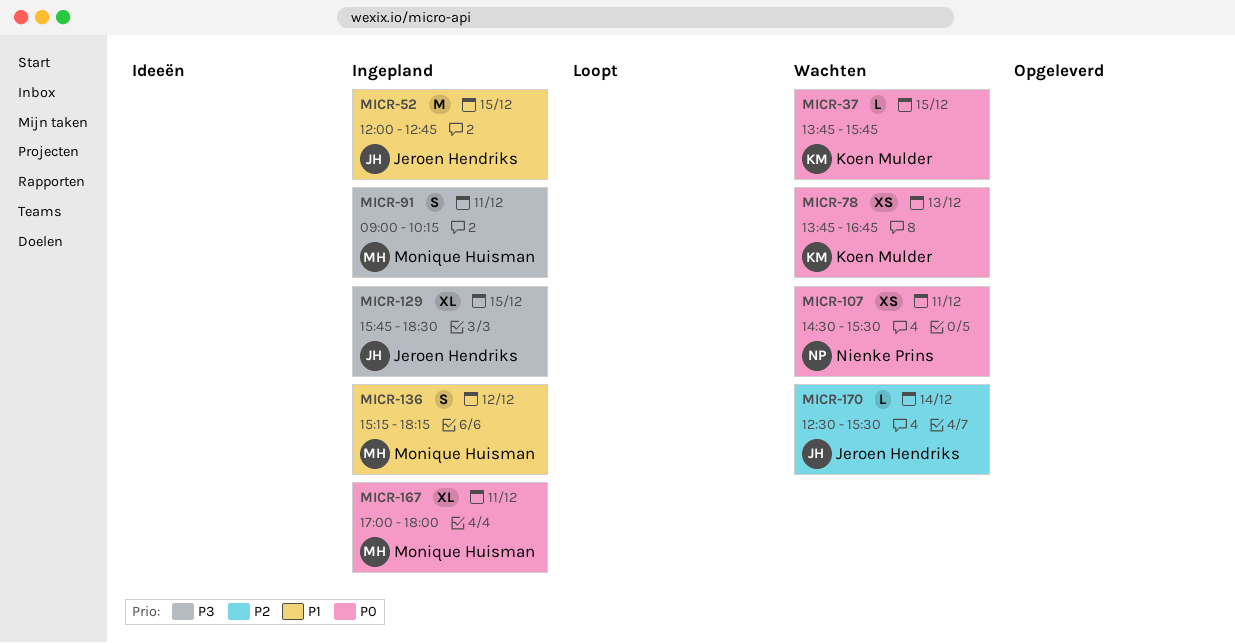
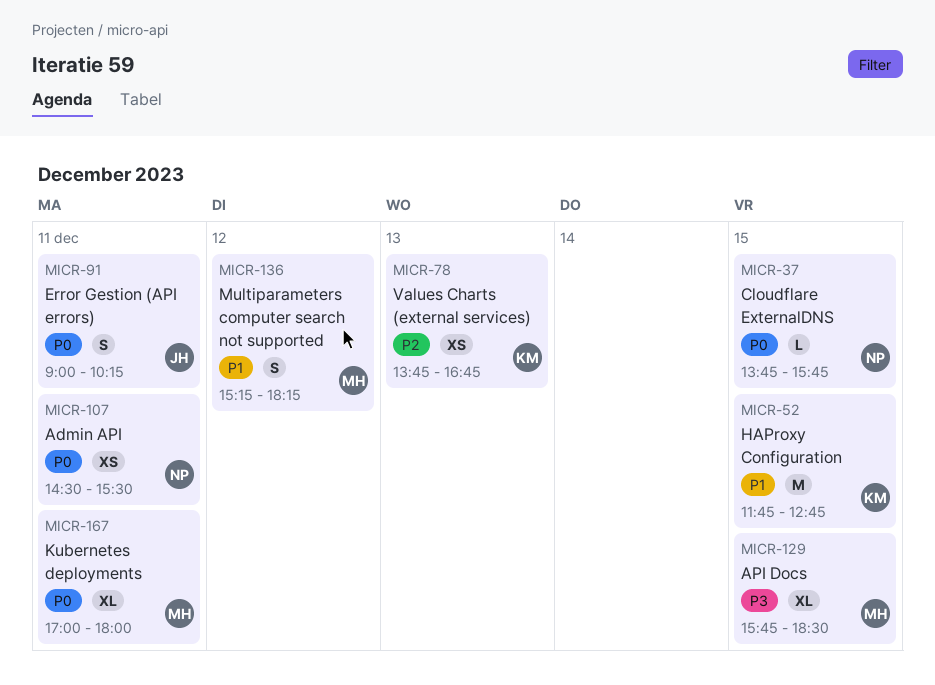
MICR-37, owner: Koen Mulder -> Nienke Prins
MICR-52, owner: Jeroen Hendriks -> Koen Mulder
MICR-52, begins: 12:00 -> 11:45
MICR-78, priority: P0 -> P2
MICR-91, owner: Monique Huisman -> Jeroen Hendriks
MICR-91, priority: P3 -> P0
MICR-129, owner: Jeroen Hendriks -> Monique Huisman
MICR-170: present -> none

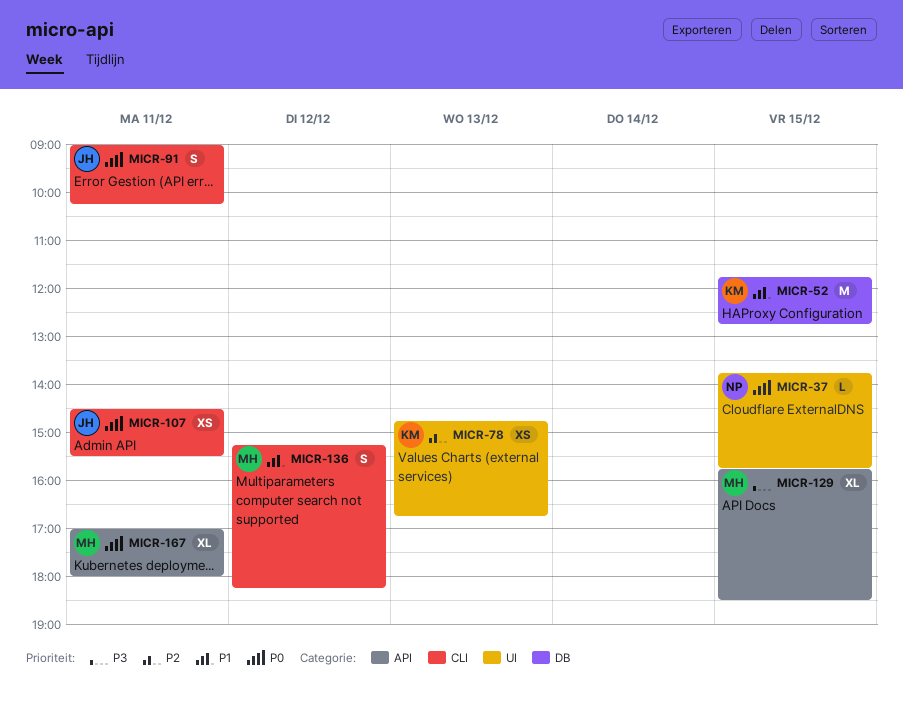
MICR-78, begins: 13:45 -> 14:45
MICR-107, owner: NP -> JH

